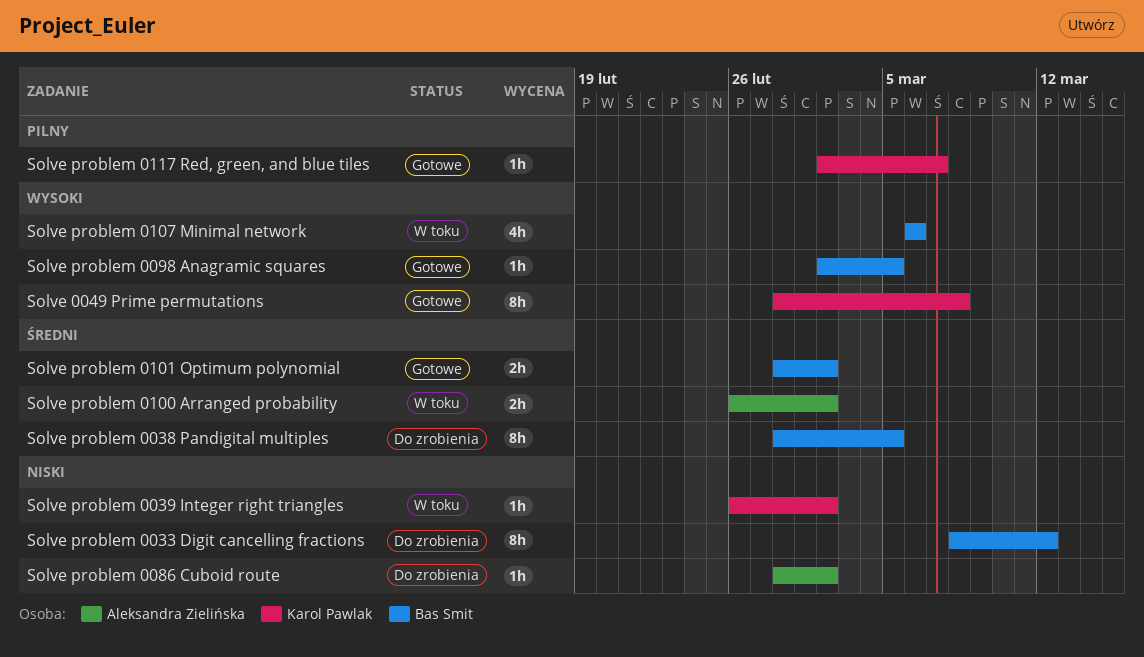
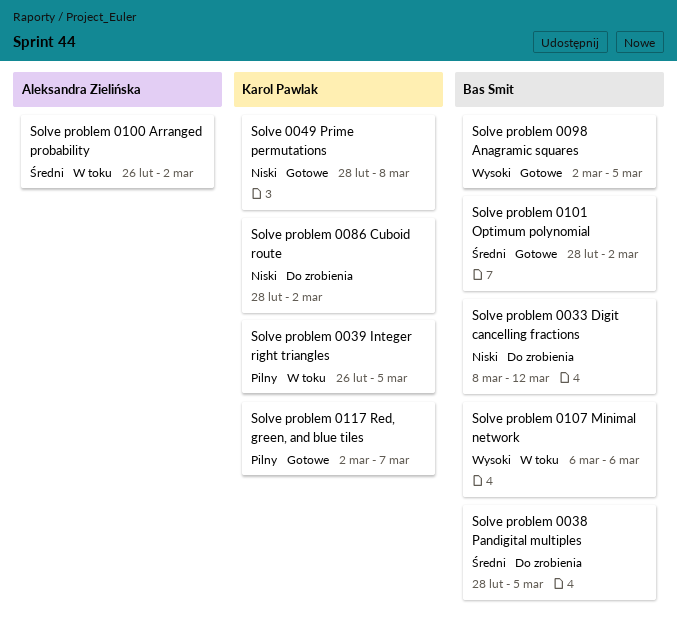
Solve 0049 Prime permutations, priority: Wysoki -> Niski
Solve problem 0039 Integer right triangles, priority: Niski -> Pilny
Solve problem 0039 Integer right triangles, due: Mar 2 -> Mar 5
Solve problem 0086 Cuboid route, owner: Aleksandra Zielińska -> Karol Pawlak

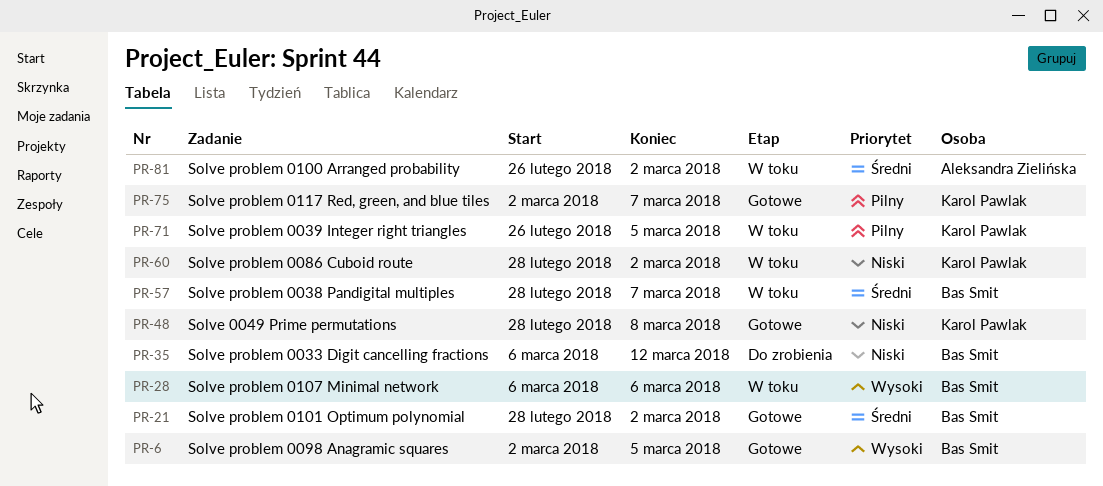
Solve problem 0033 Digit cancelling fractions, start: Mar 8 -> Mar 6
Solve problem 0038 Pandigital multiples, status: Do zrobienia -> W toku
Solve problem 0038 Pandigital multiples, due: Mar 5 -> Mar 7
Solve problem 0086 Cuboid route, status: Do zrobienia -> W toku

